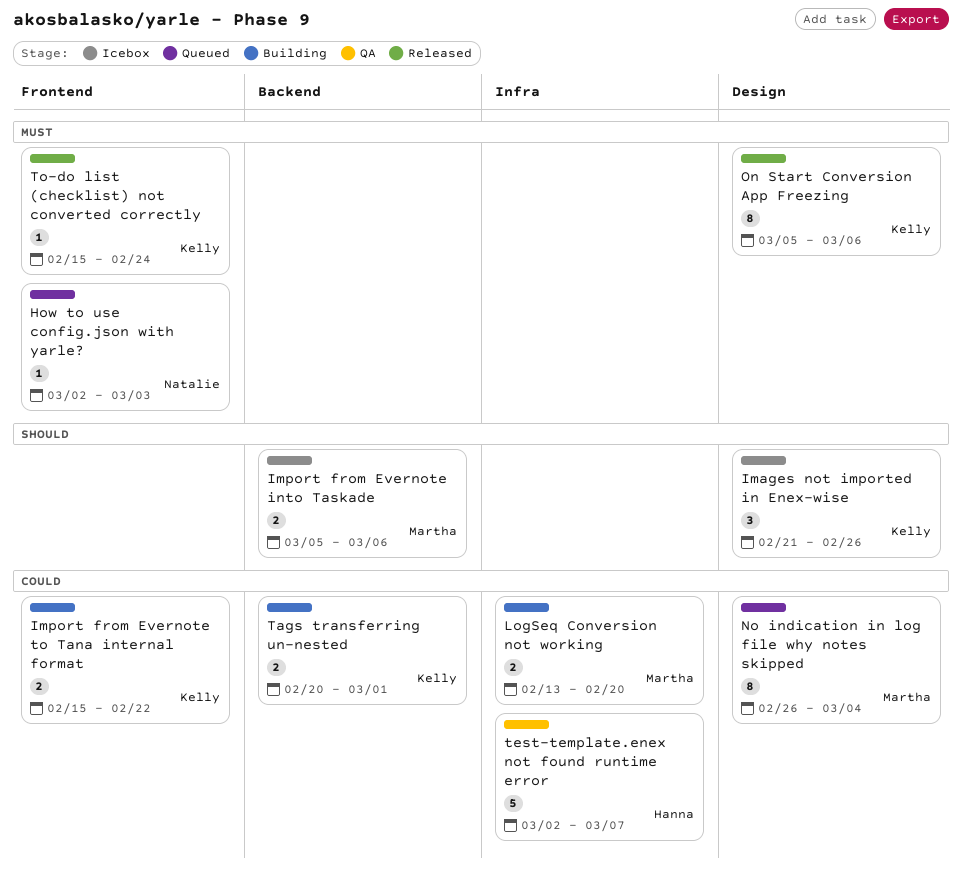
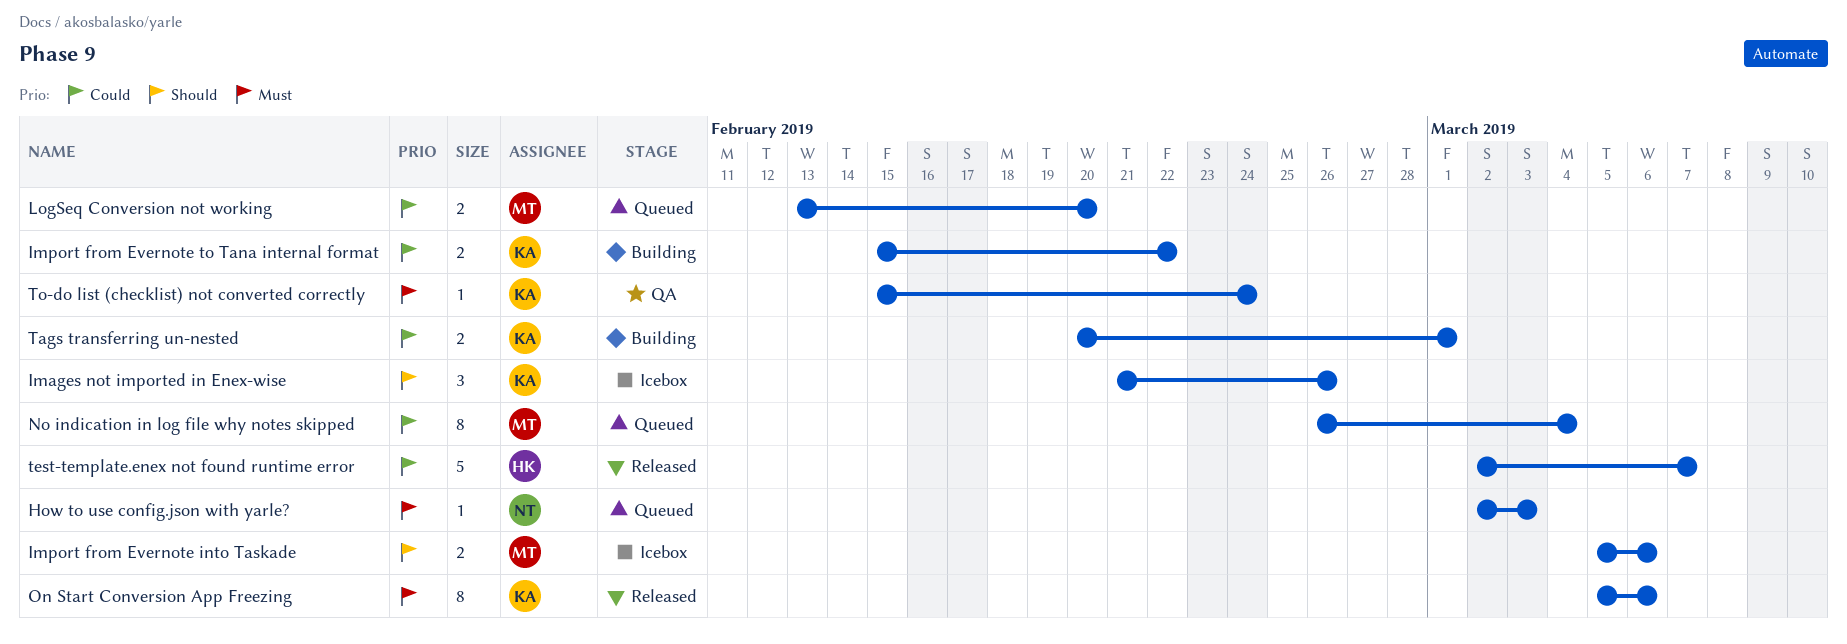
LogSeq Conversion not working, status: Building -> Queued
test-template.enex not found runtime error, status: QA -> Released
To-do list (checklist) not converted correctly, status: Released -> QA

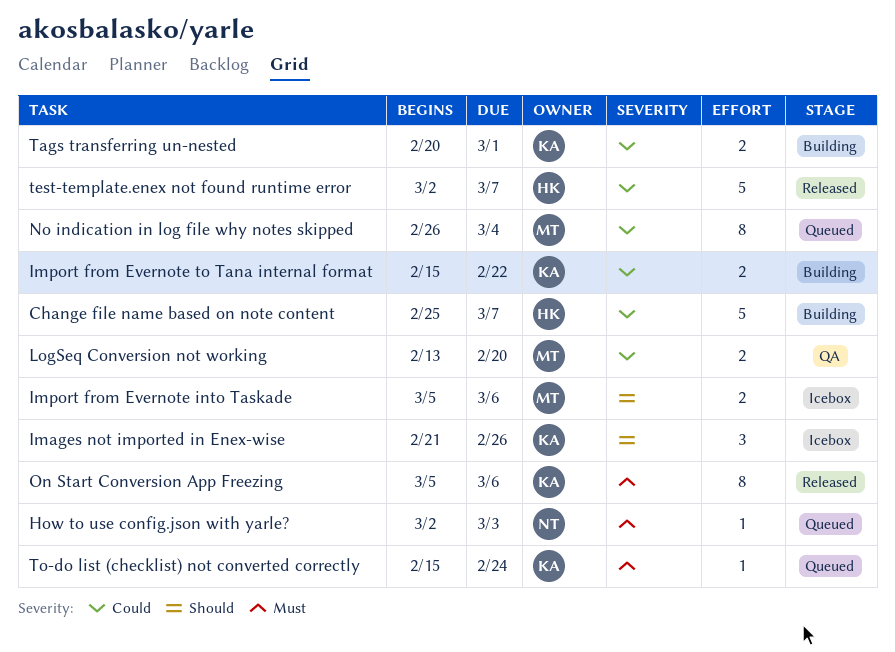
Change file name based on note content: none -> present
LogSeq Conversion not working, status: Queued -> QA
To-do list (checklist) not converted correctly, status: QA -> Queued

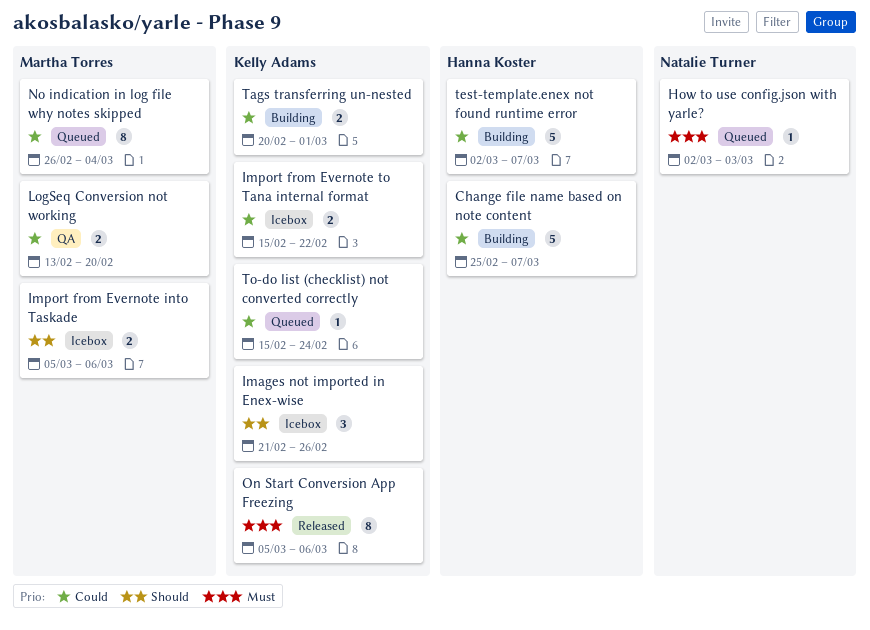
Import from Evernote to Tana internal format, status: Building -> Icebox
test-template.enex not found runtime error, status: Released -> Building
To-do list (checklist) not converted correctly, priority: Must -> Could

